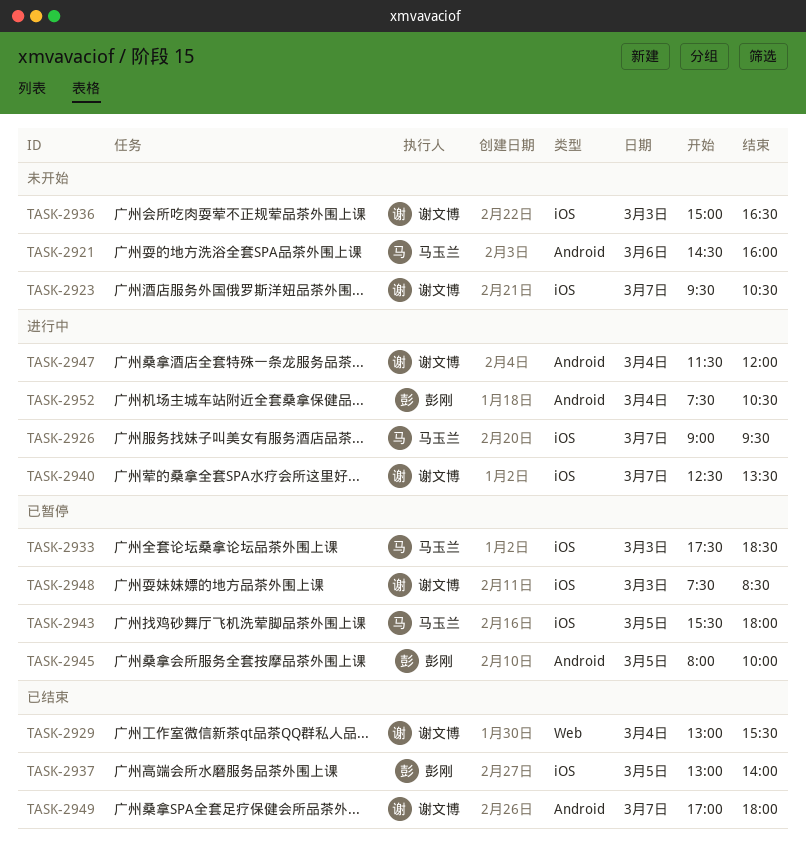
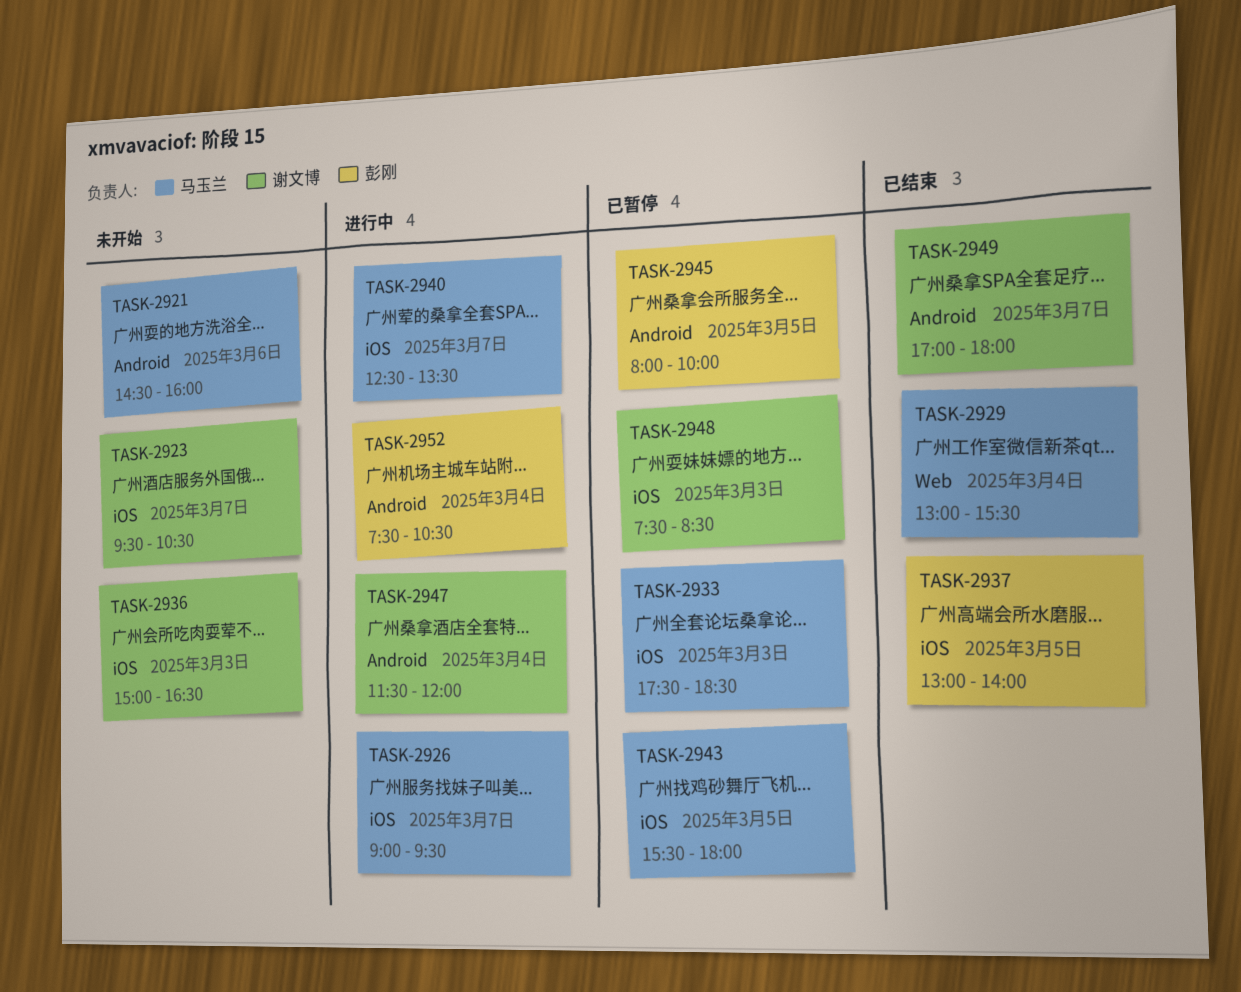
TASK-2929, owner: 谢文博 -> 马玉兰
TASK-2940, owner: 谢文博 -> 马玉兰

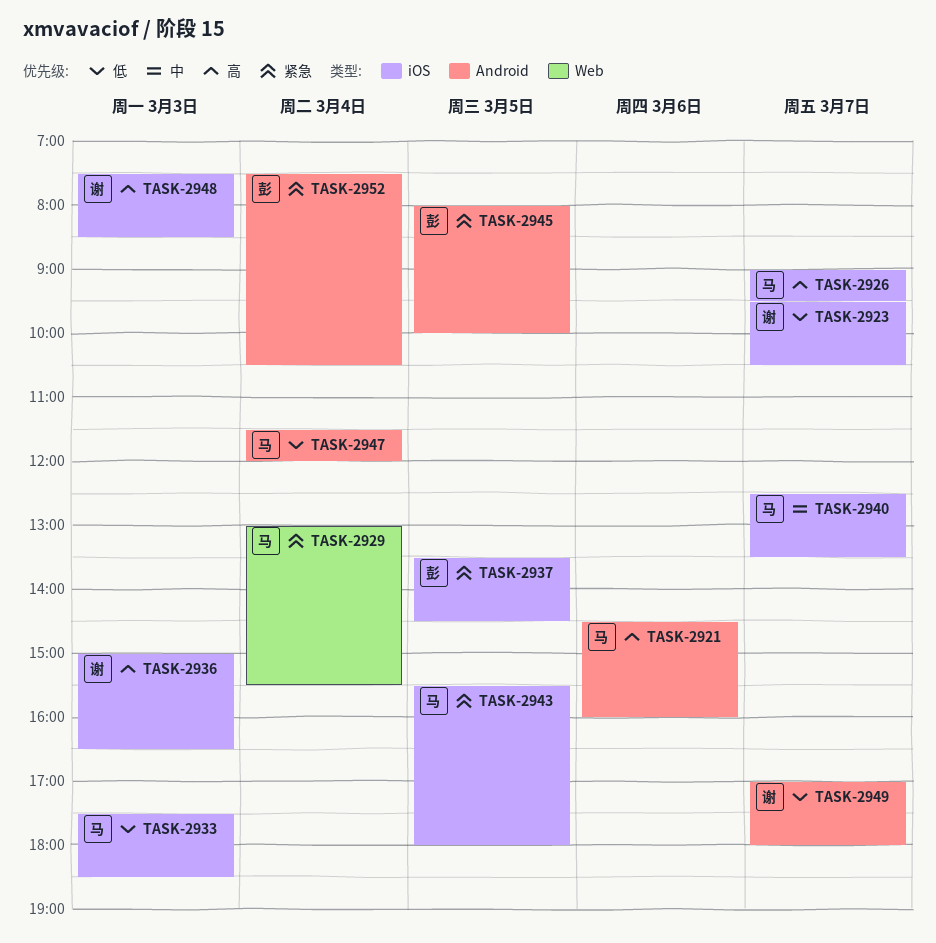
TASK-2937, begins: 13:00 -> 13:30
TASK-2937, ends: 14:00 -> 14:30
TASK-2947, owner: 谢文博 -> 马玉兰

